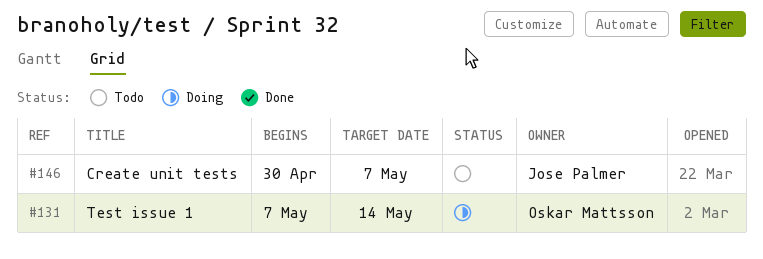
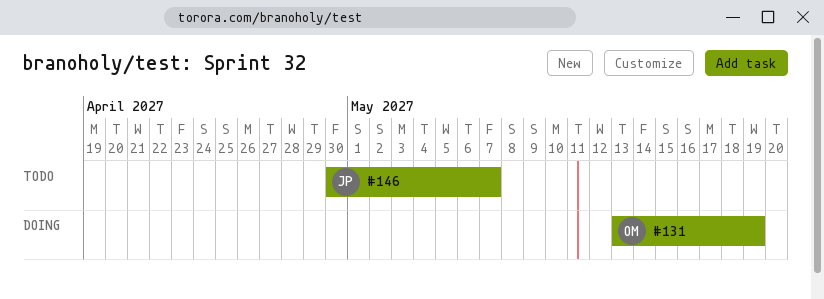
#131, start: May 7 -> May 13
#131, due: May 14 -> May 19

